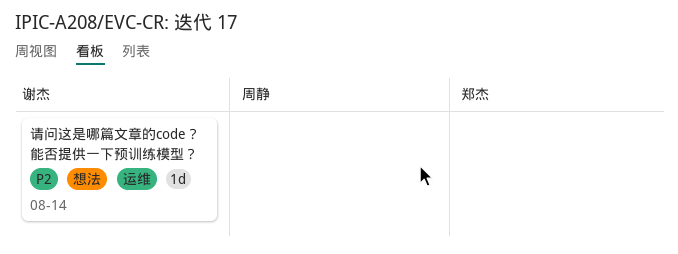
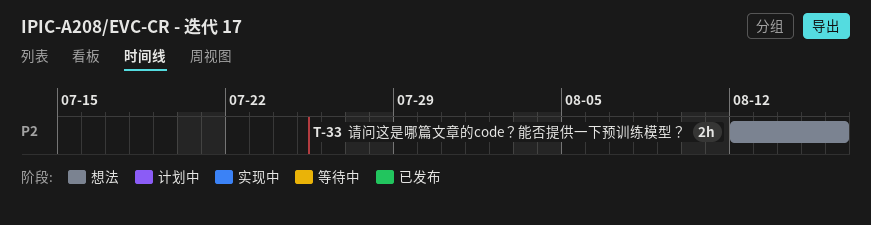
请问这是哪篇文章的code？能否提供一下预训练模型？, estimate: 1d -> 2h
请问这是哪篇文章的code？能否提供一下预训练模型？, due: Aug 14 -> Aug 16

